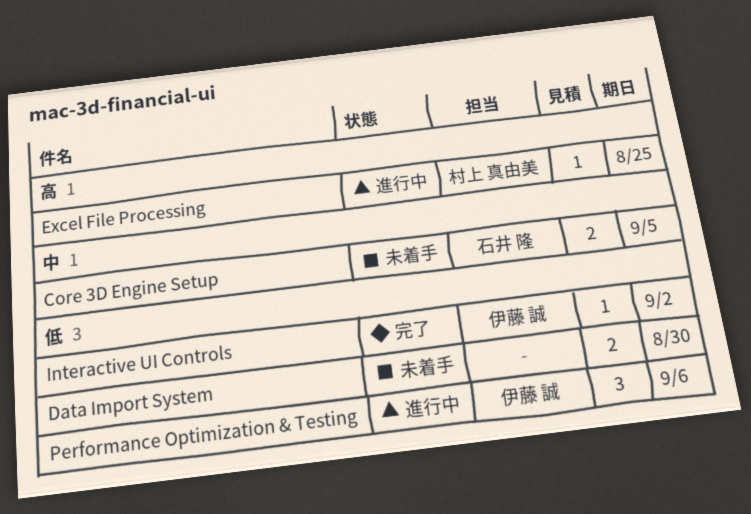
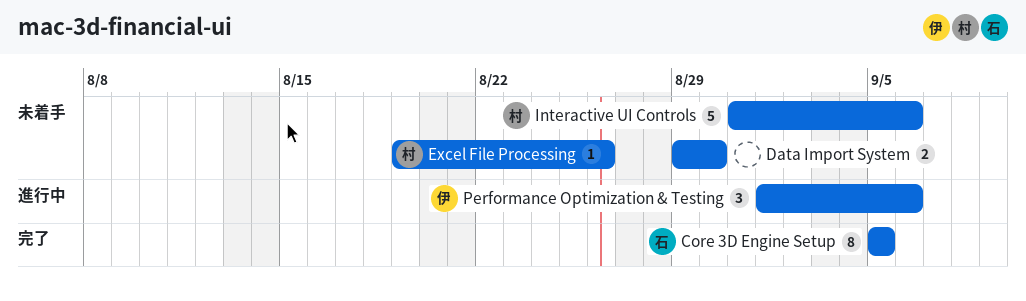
Core 3D Engine Setup, status: 未着手 -> 完了
Core 3D Engine Setup, estimate: 2 -> 8
Excel File Processing, status: 進行中 -> 未着手
Excel File Processing, due: Aug 25 -> Aug 26
Interactive UI Controls, status: 完了 -> 未着手
Interactive UI Controls, owner: 伊藤 誠 -> 村上 真由美
Interactive UI Controls, estimate: 1 -> 5
Interactive UI Controls, due: Sep 2 -> Sep 6

